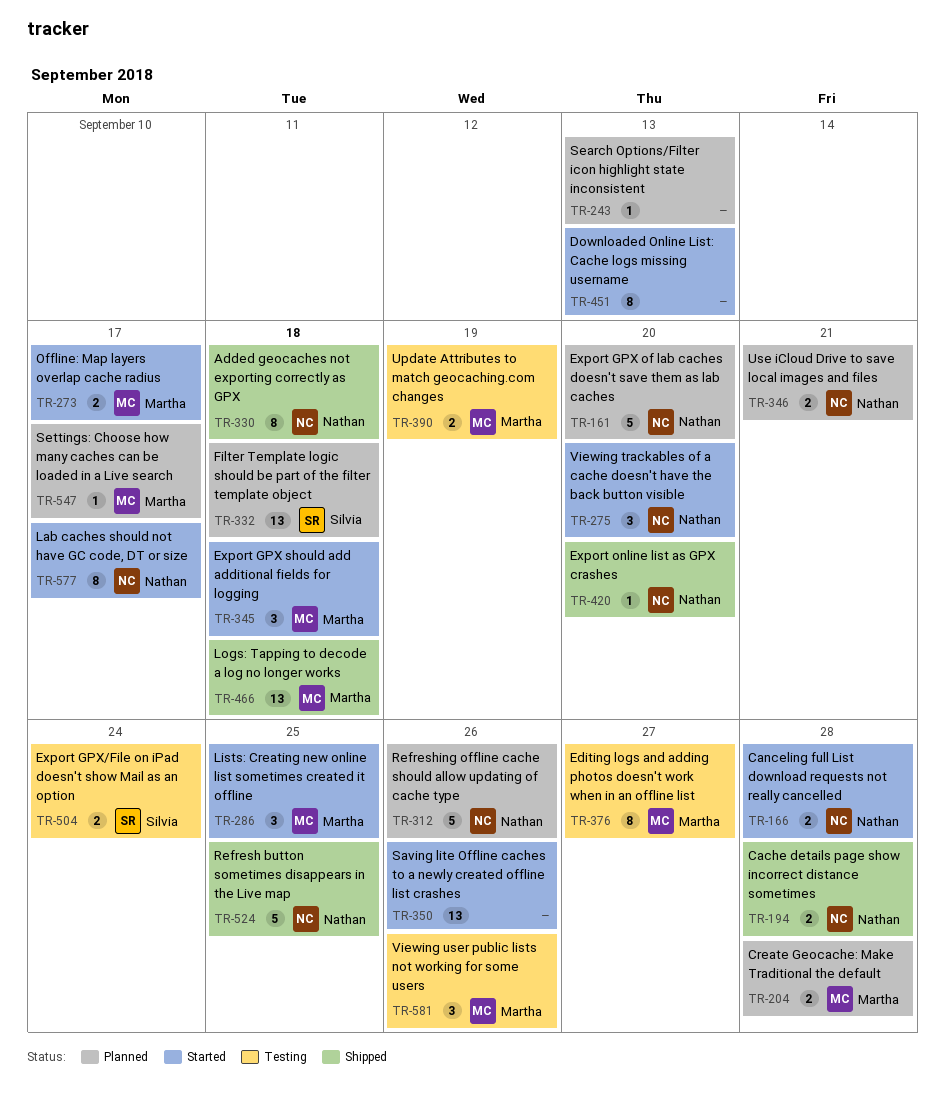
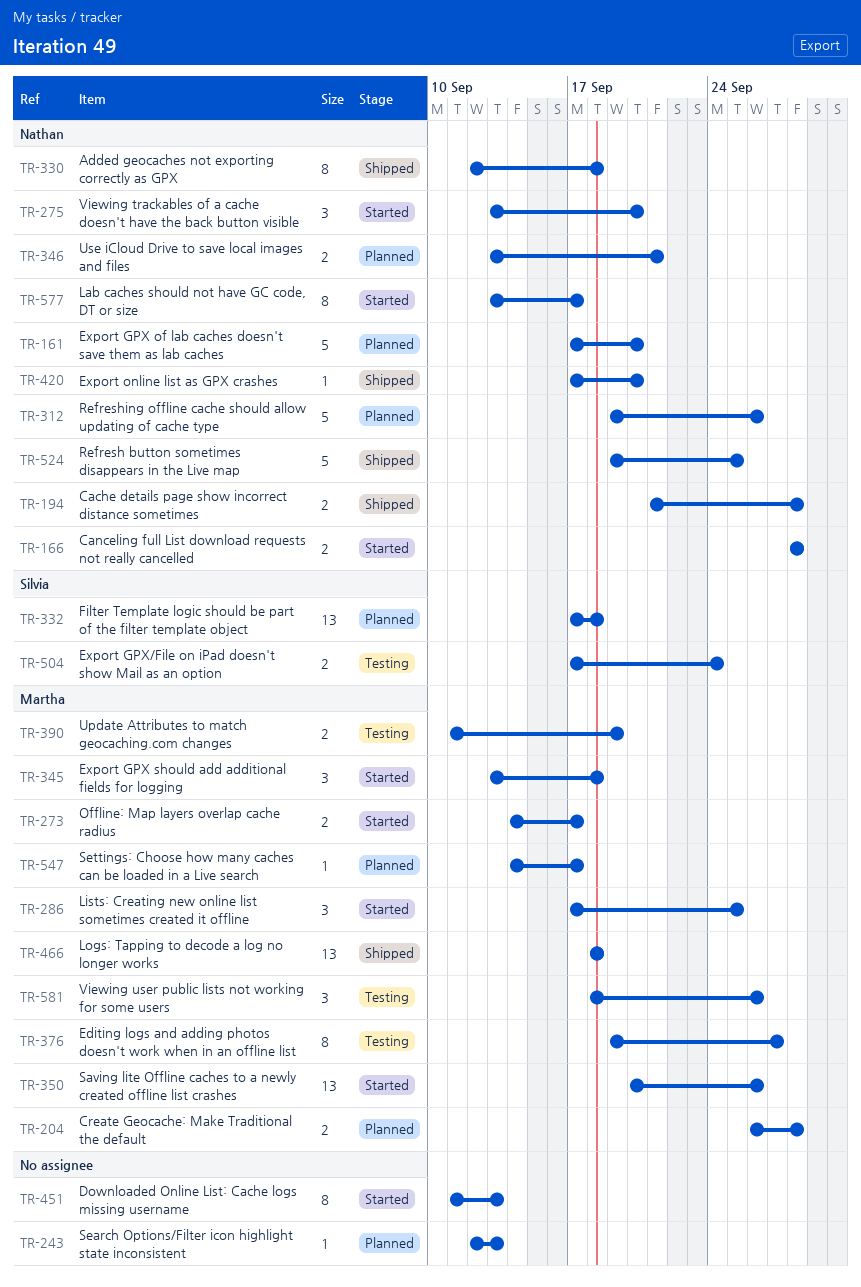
TR-350, owner: none -> Martha

